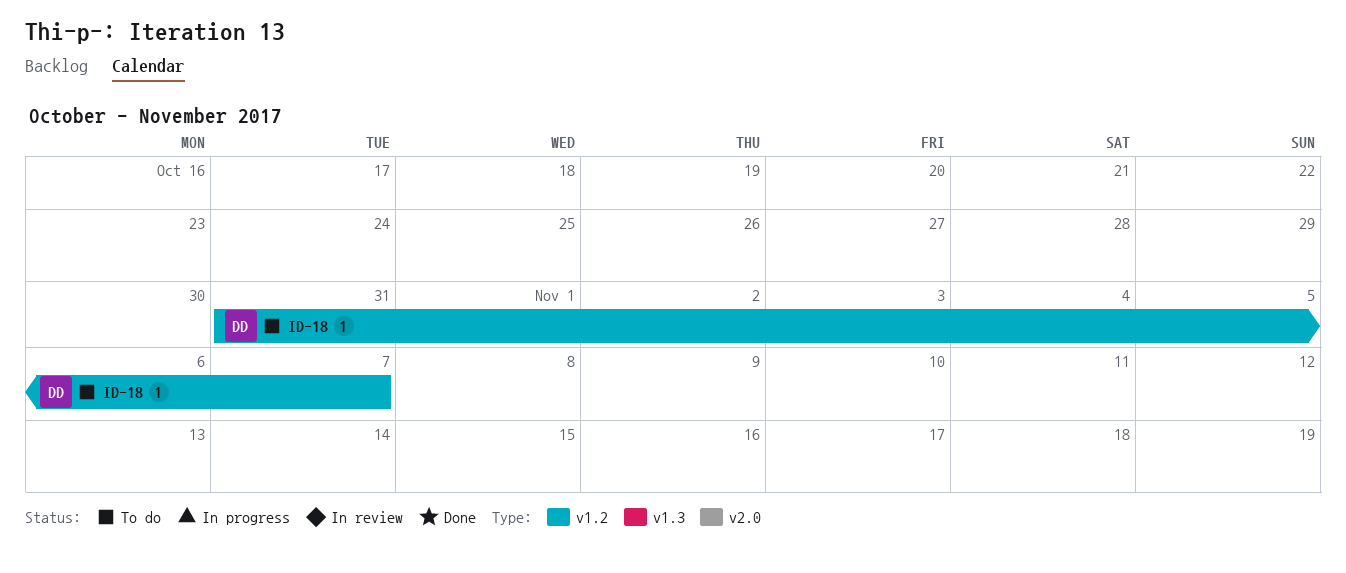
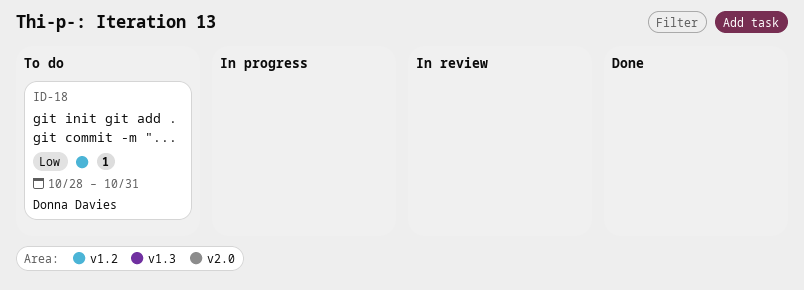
ID-18, start: Oct 31 -> Oct 28
ID-18, due: Nov 7 -> Oct 31

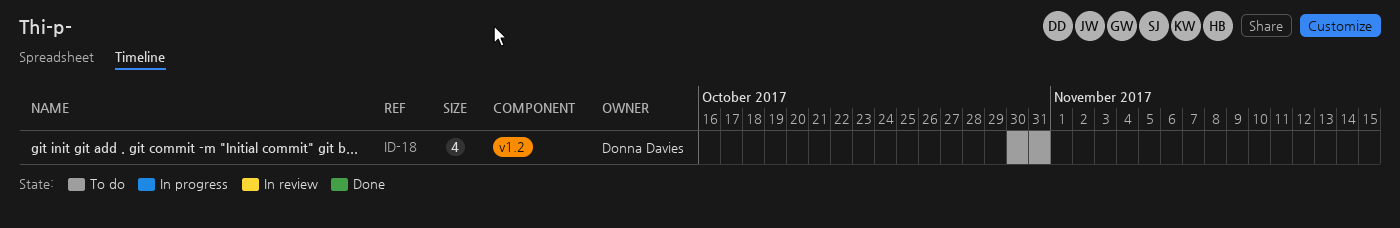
ID-18, estimate: 1 -> 4
ID-18, start: Oct 28 -> Oct 30

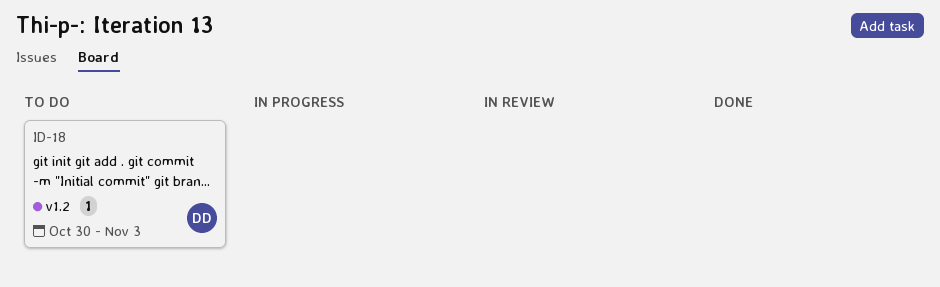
ID-18, estimate: 4 -> 1
ID-18, due: Oct 31 -> Nov 3

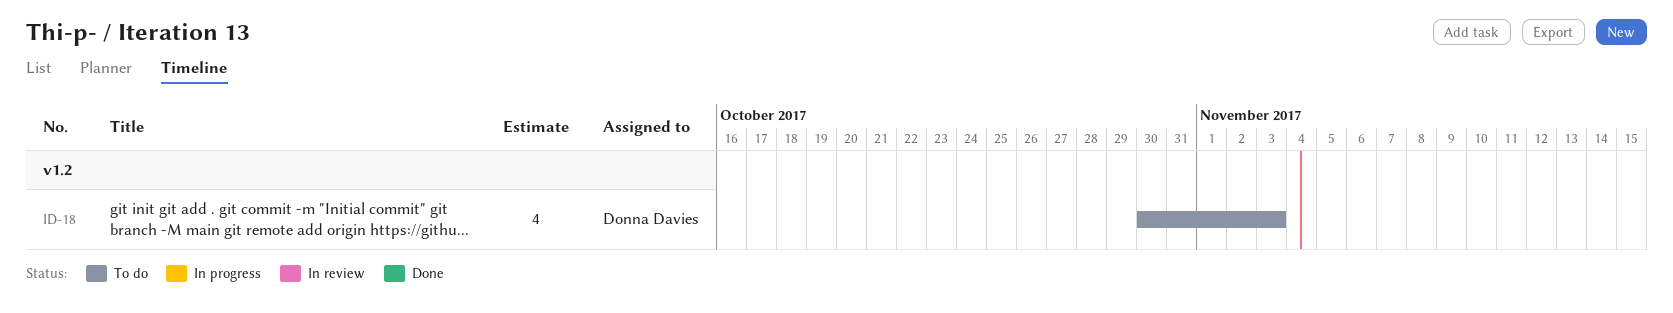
ID-18, estimate: 1 -> 4

